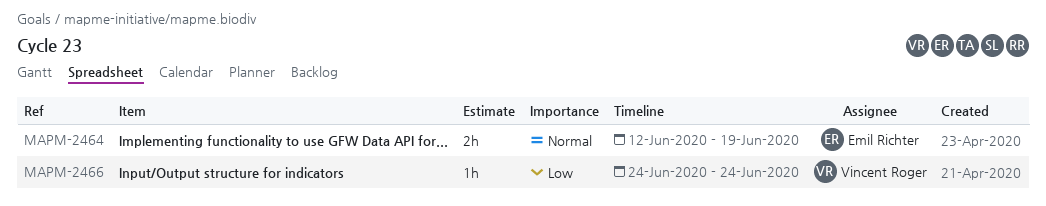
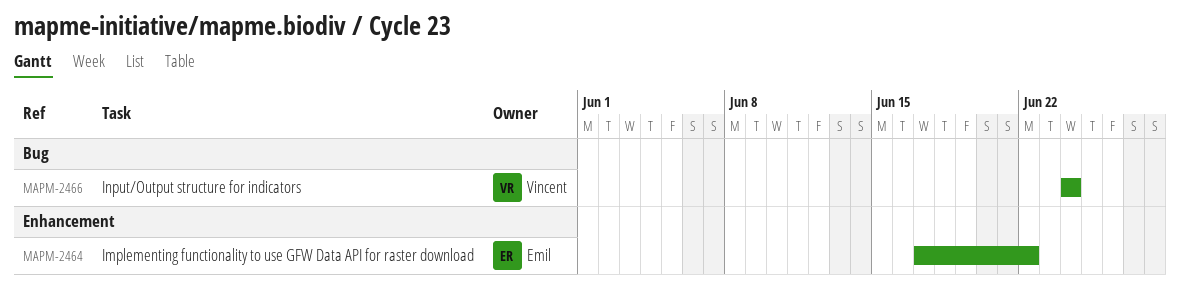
MAPM-2464, start: Jun 12 -> Jun 17
MAPM-2464, due: Jun 19 -> Jun 22

